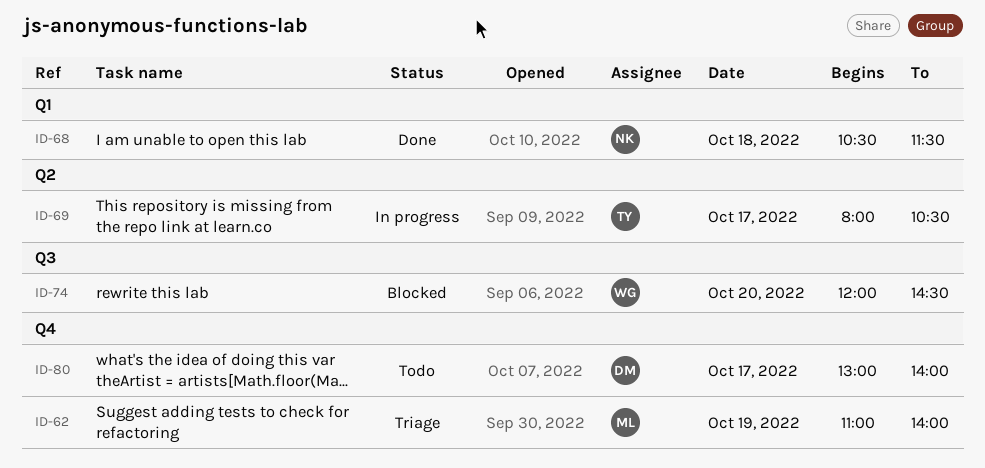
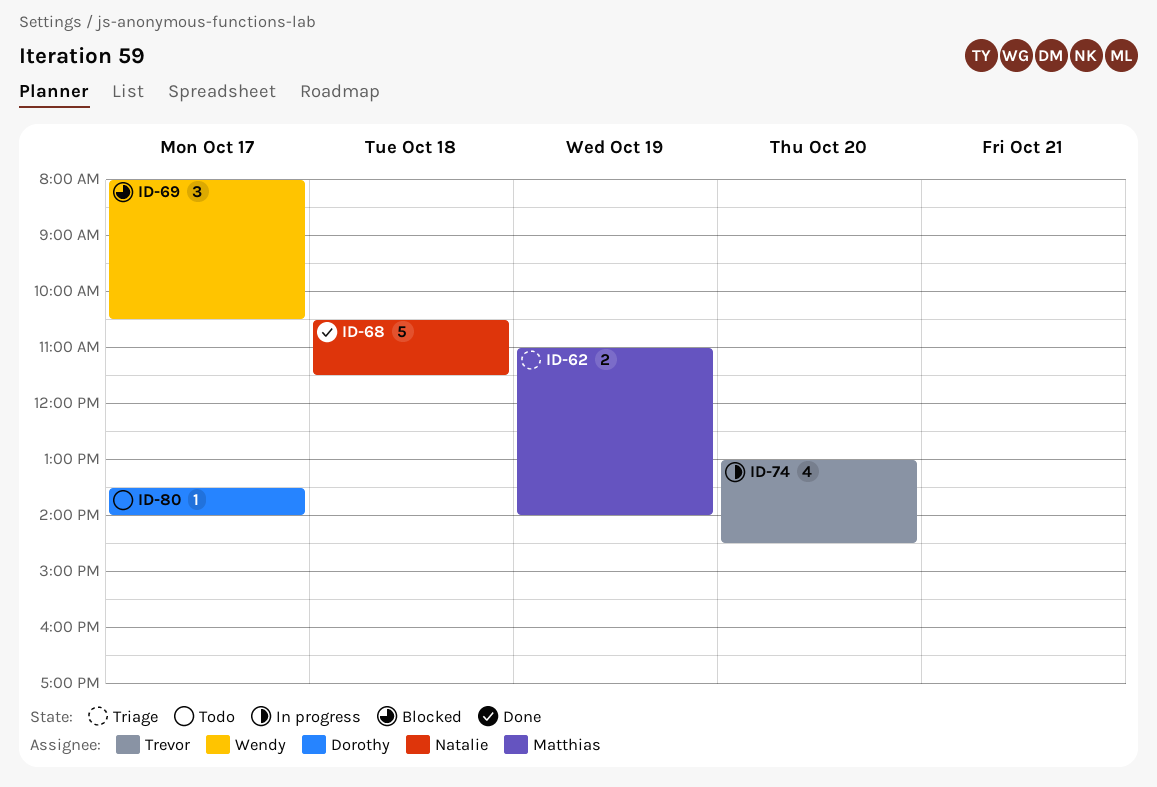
ID-69, status: In progress -> Blocked
ID-69, owner: Trevor -> Wendy
ID-74, status: Blocked -> In progress
ID-74, owner: Wendy -> Trevor
ID-74, begins: 12:00 -> 13:00
ID-80, begins: 13:00 -> 13:30

